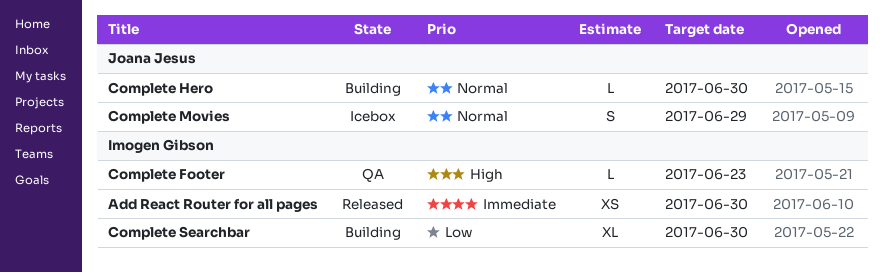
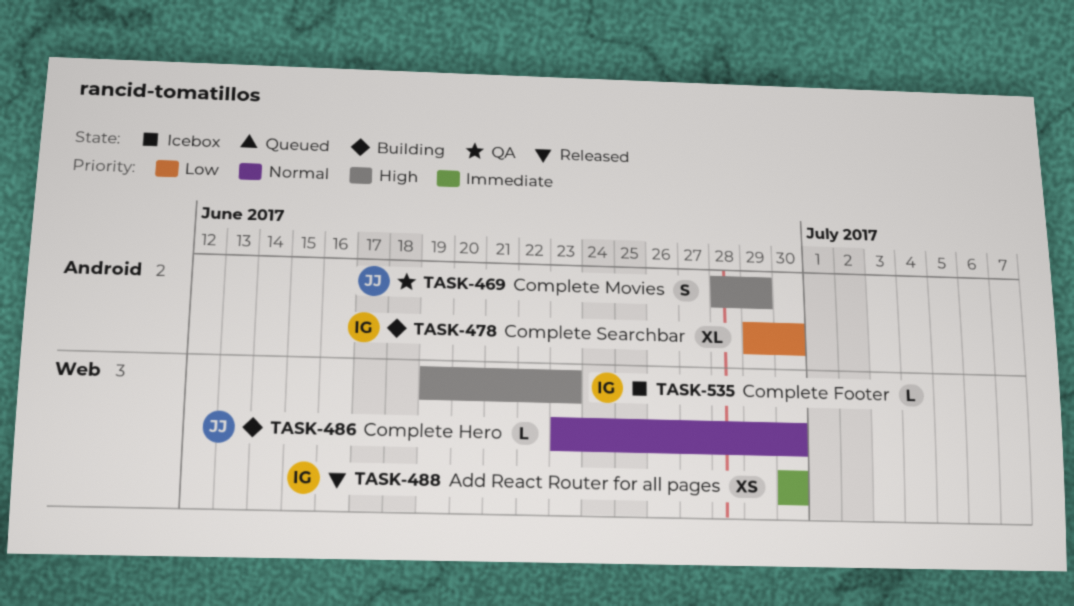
Complete Footer, status: QA -> Icebox
Complete Movies, status: Icebox -> QA
Complete Movies, priority: Normal -> High

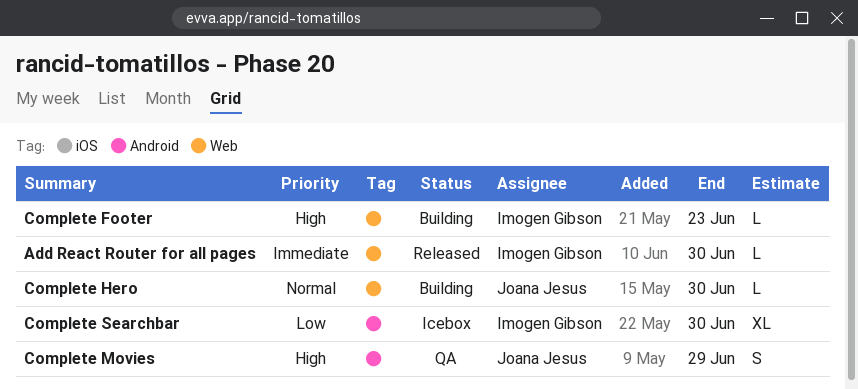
Add React Router for all pages, estimate: XS -> L
Complete Footer, status: Icebox -> Building
Complete Searchbar, status: Building -> Icebox

